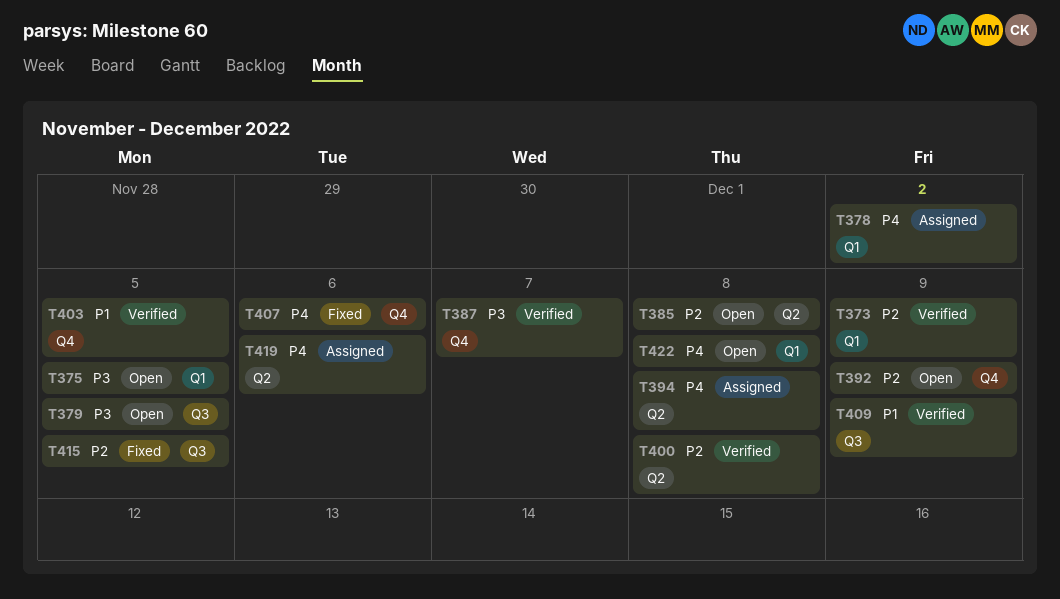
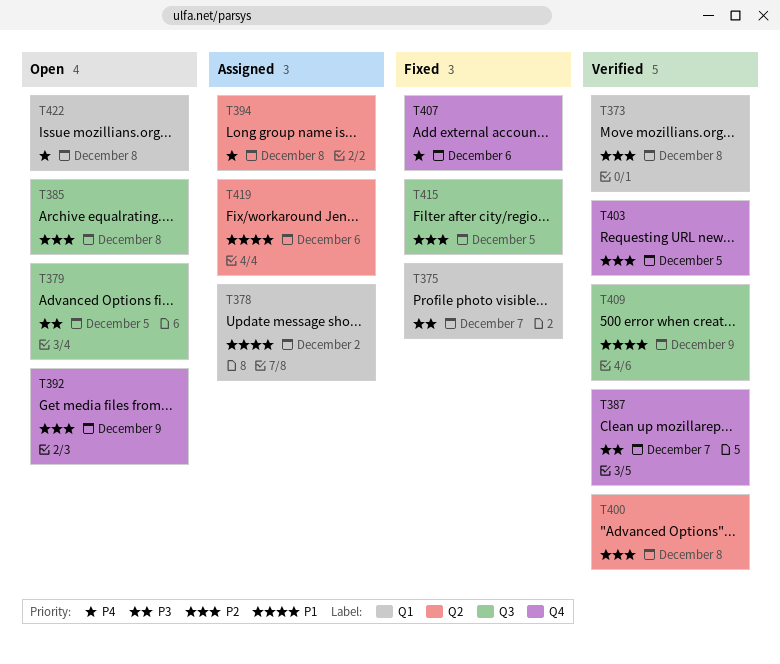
T373, due: Dec 9 -> Dec 8
T375, status: Open -> Fixed
T375, due: Dec 5 -> Dec 7
T378, priority: P4 -> P1
T385, label: Q2 -> Q3
T403, priority: P1 -> P2
T419, priority: P4 -> P1

